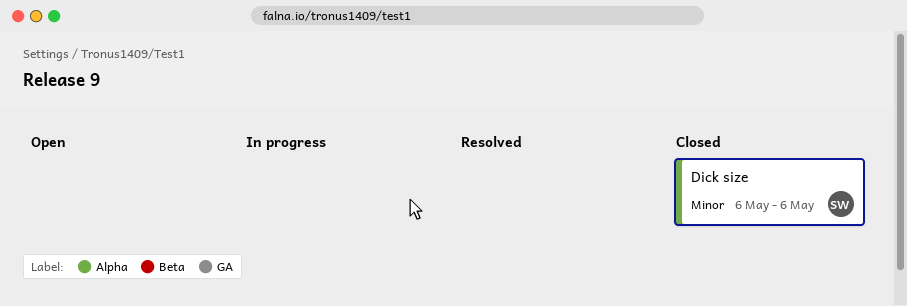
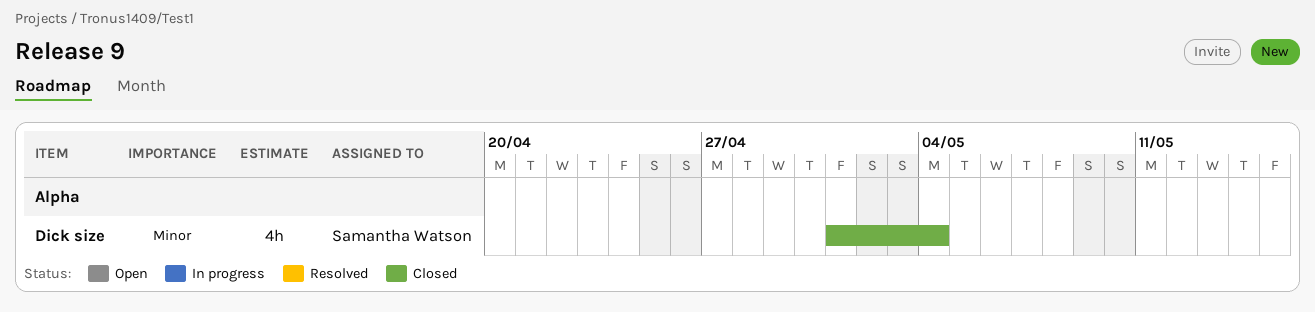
Dick size, start: May 6 -> May 1
Dick size, due: May 6 -> May 4

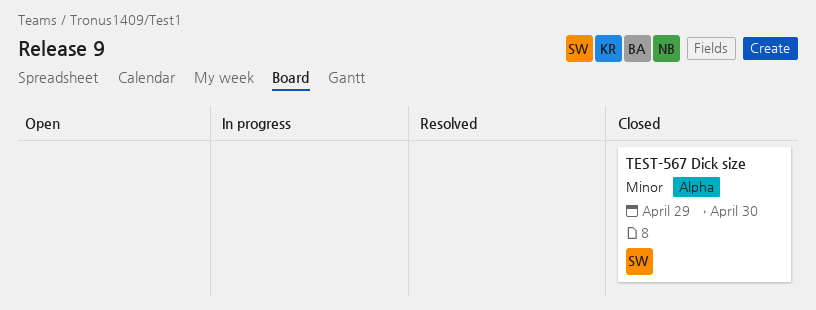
Dick size, start: May 1 -> Apr 29
Dick size, due: May 4 -> Apr 30

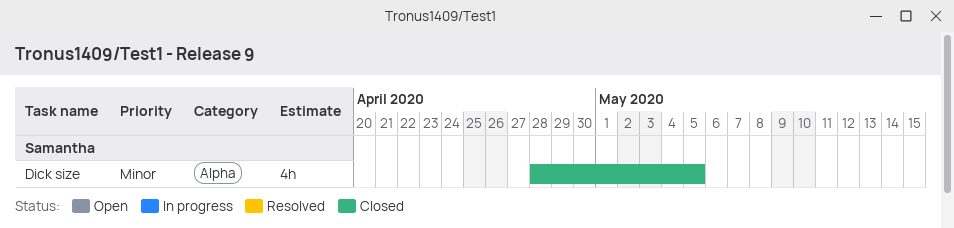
Dick size, start: Apr 29 -> Apr 28
Dick size, due: Apr 30 -> May 5

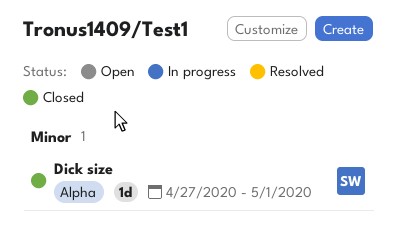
Dick size, estimate: 4h -> 1d
Dick size, start: Apr 28 -> Apr 27
Dick size, due: May 5 -> May 1

